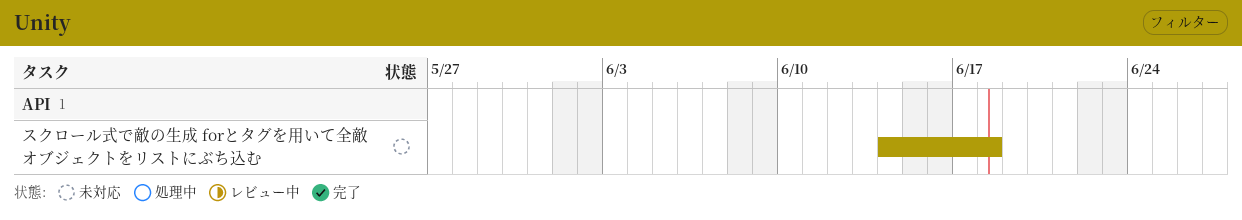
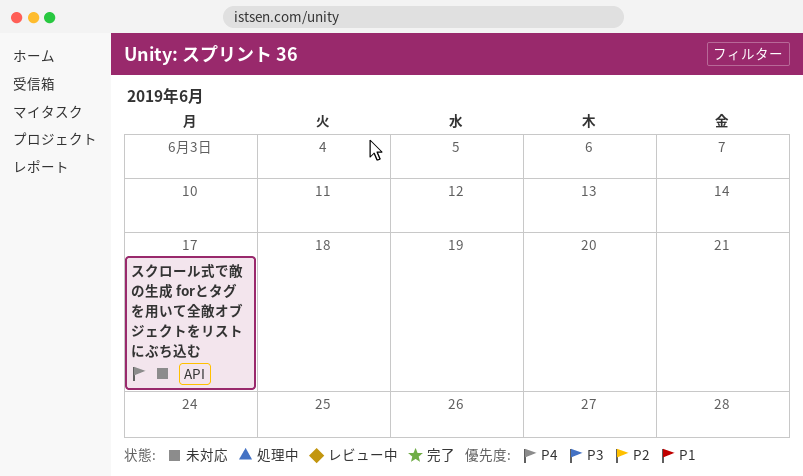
スクロール式で敵の生成 forとタグを用いて全敵オブジェクトをリストにぶち込む, due: Jun 18 -> Jun 17

